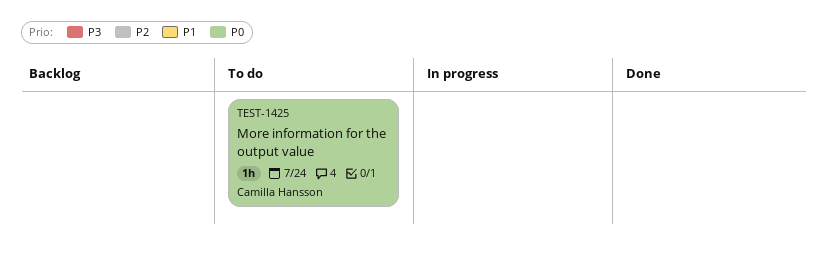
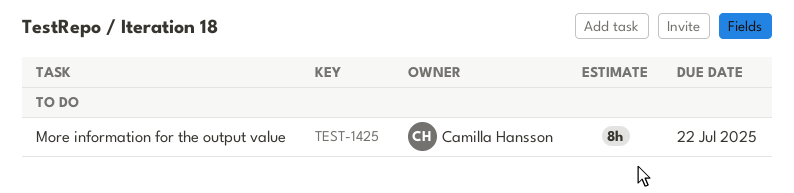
TEST-1425, estimate: 1h -> 8h
TEST-1425, due: Jul 24 -> Jul 22

